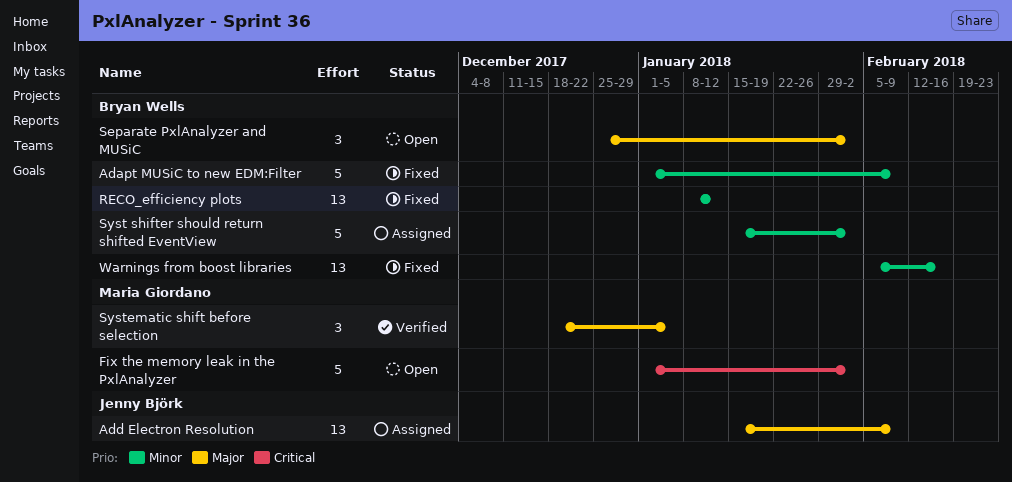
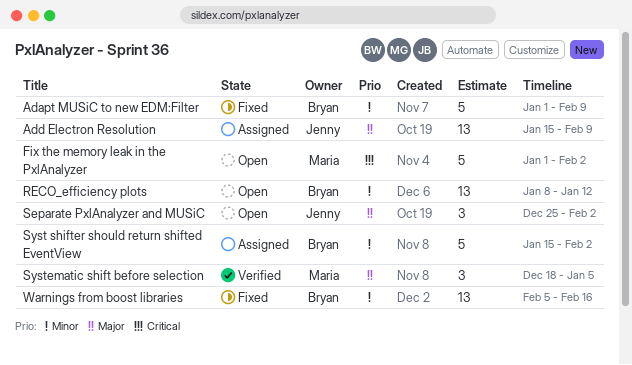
RECO_efficiency plots, status: Fixed -> Open
Separate PxlAnalyzer and MUSiC, owner: Bryan Wells -> Jenny Björk

